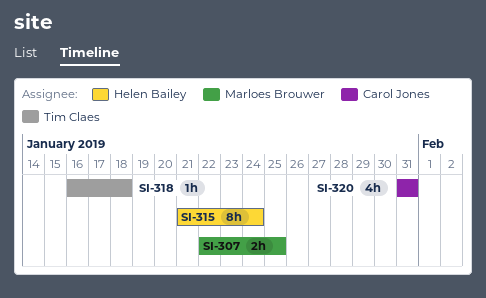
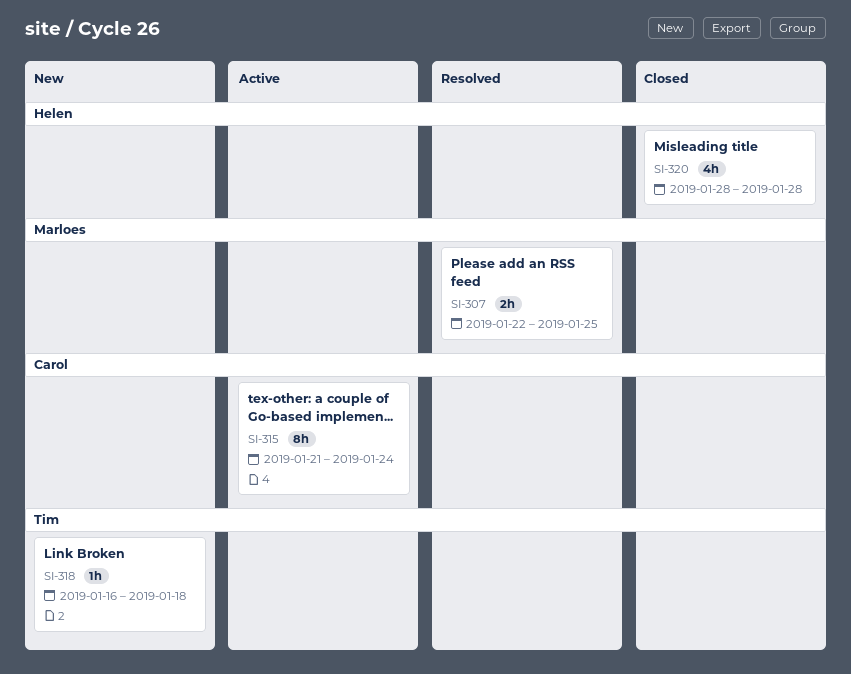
SI-315, owner: Helen Bailey -> Carol Jones
SI-320, owner: Carol Jones -> Helen Bailey
SI-320, start: Jan 31 -> Jan 28
SI-320, due: Jan 31 -> Jan 28

